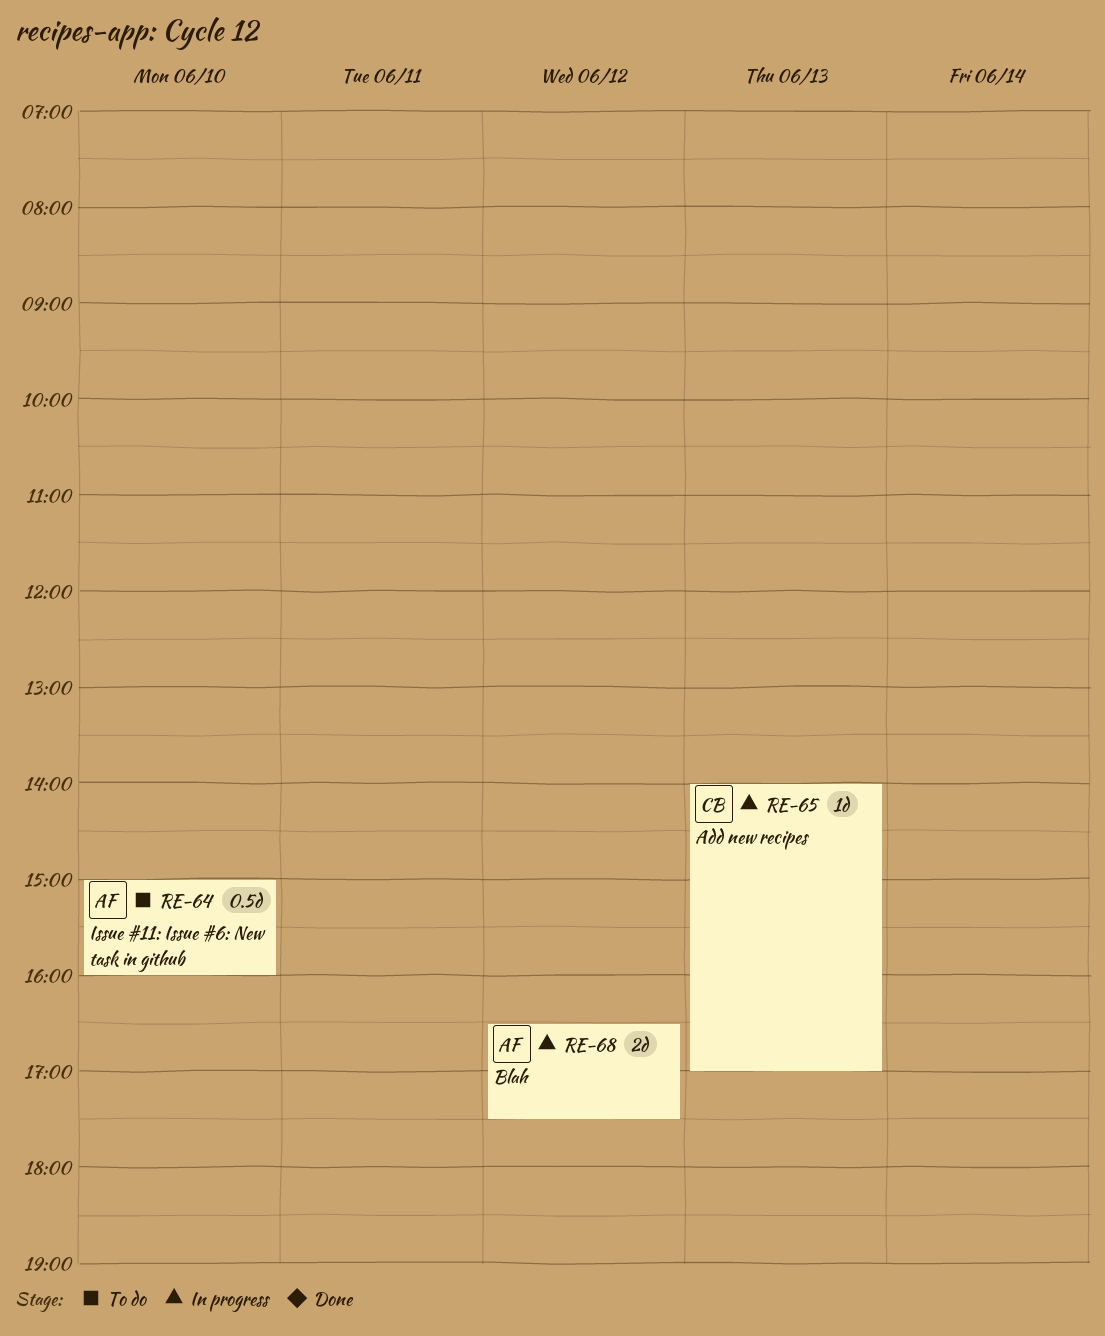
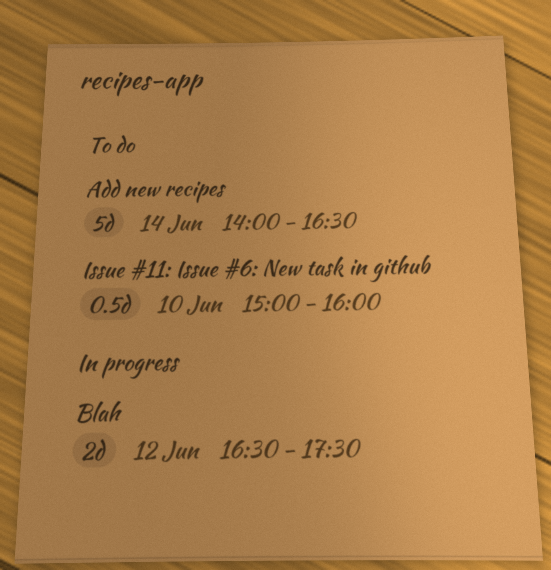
Add new recipes, status: In progress -> To do
Add new recipes, estimate: 1d -> 5d
Add new recipes, day: Jun 13 -> Jun 14
Add new recipes, ends: 17:00 -> 16:30

